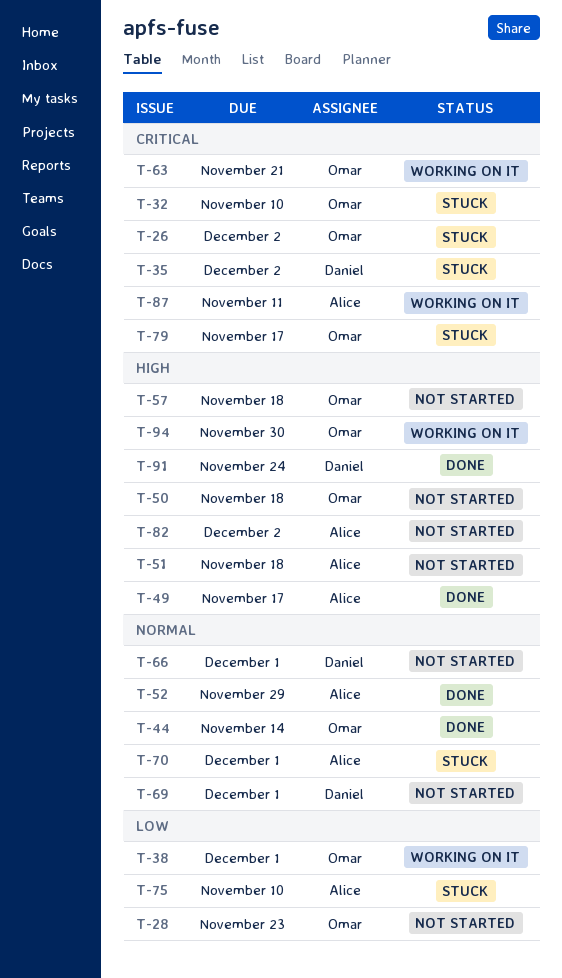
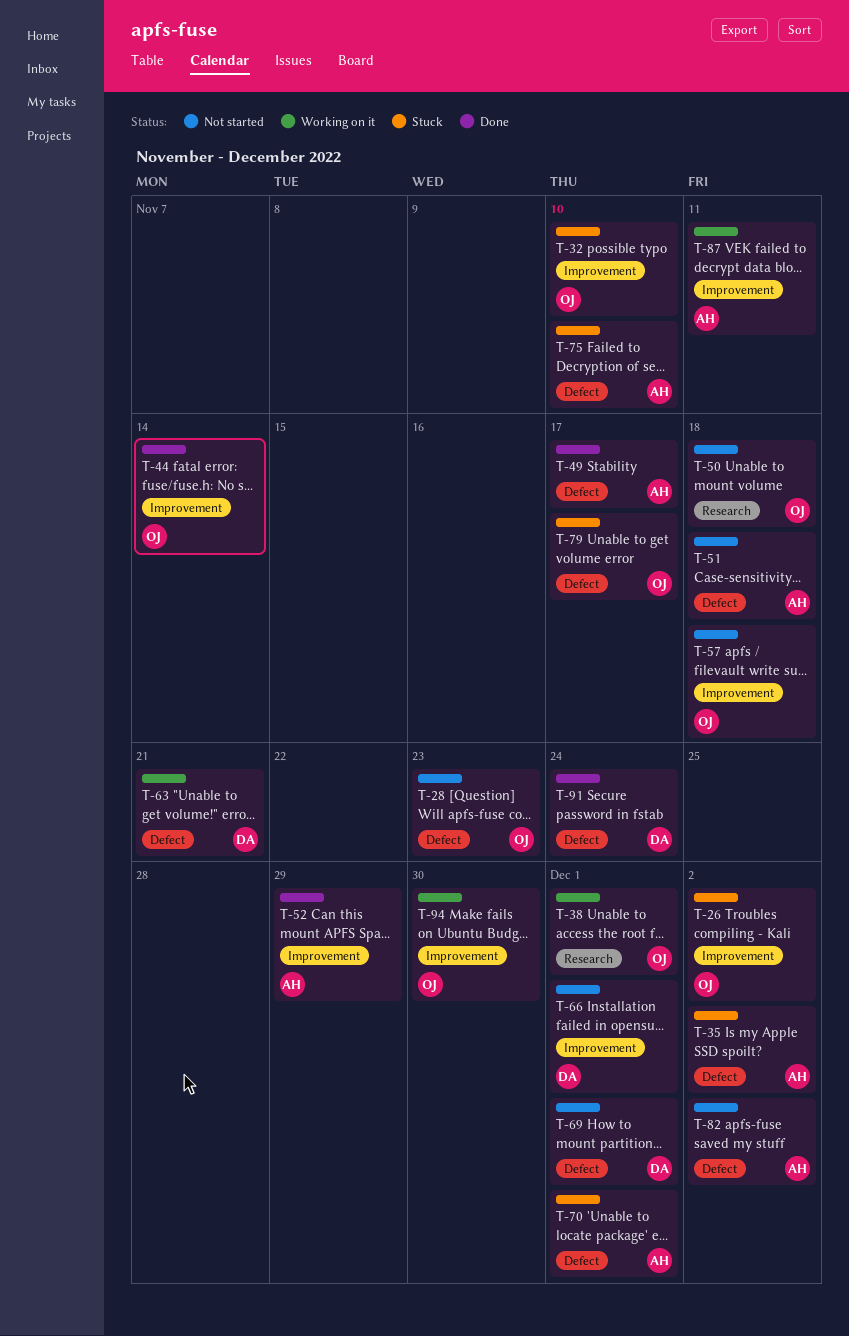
T-35, owner: Daniel -> Alice
T-63, owner: Omar -> Daniel

